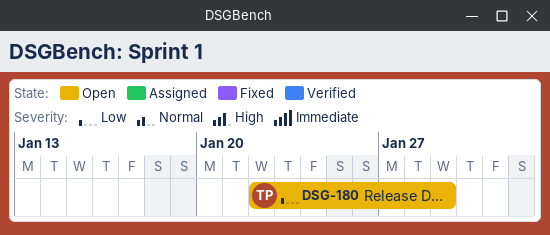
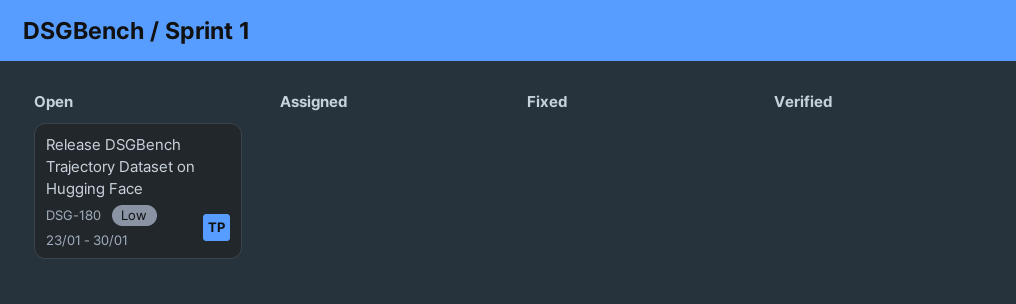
DSG-180, start: Jan 22 -> Jan 23
DSG-180, due: Jan 29 -> Jan 30

